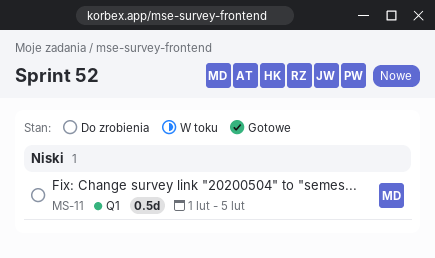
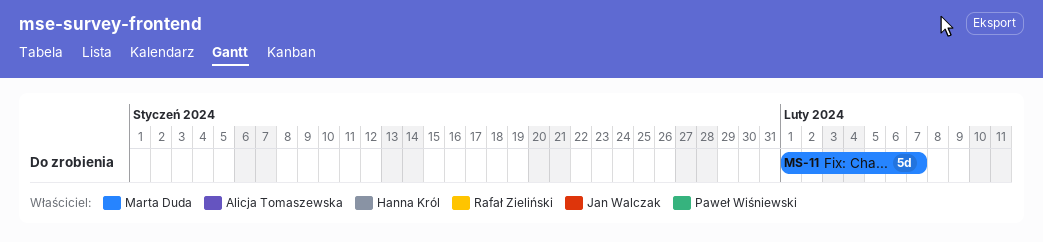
MS-11, estimate: 0.5d -> 5d
MS-11, due: Feb 5 -> Feb 7

